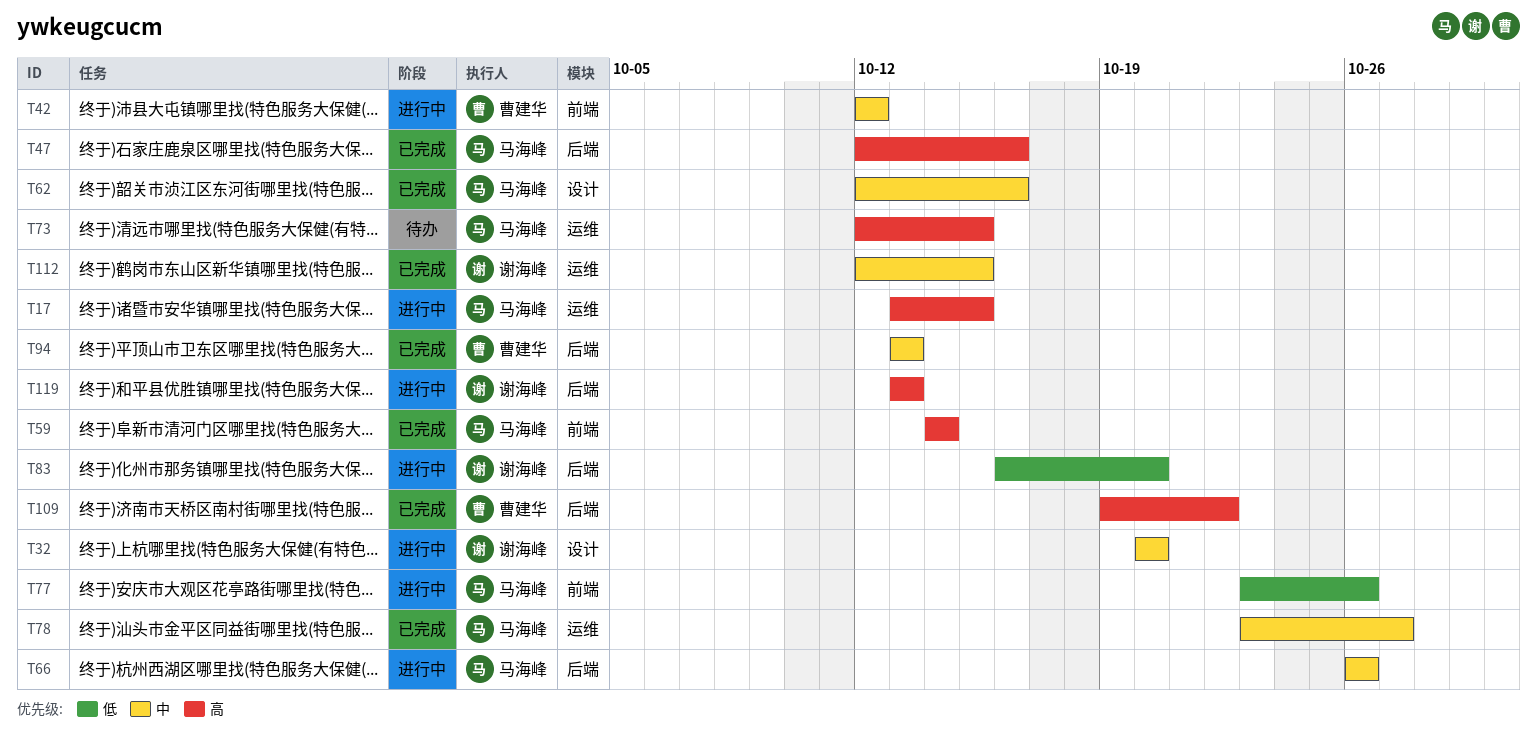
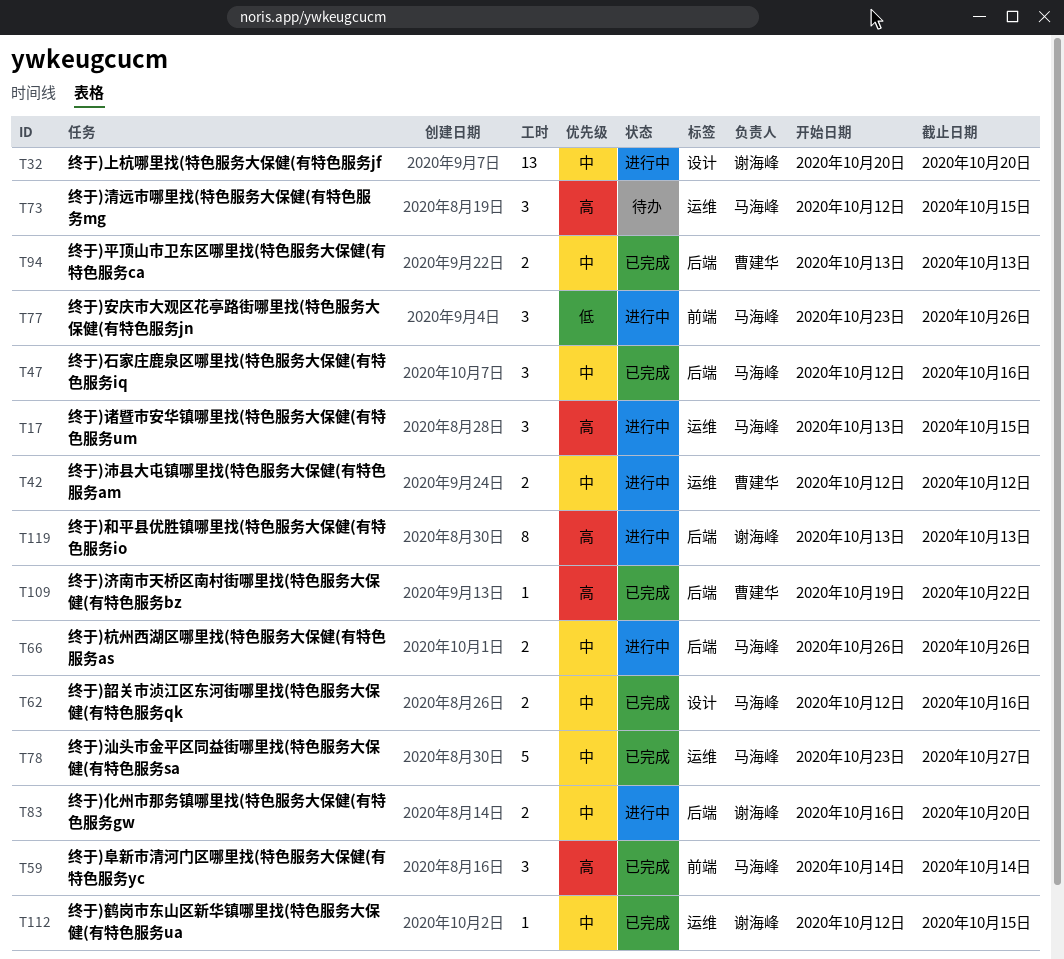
T42, label: 前端 -> 运维
T47, priority: 高 -> 中
T83, priority: 低 -> 中

